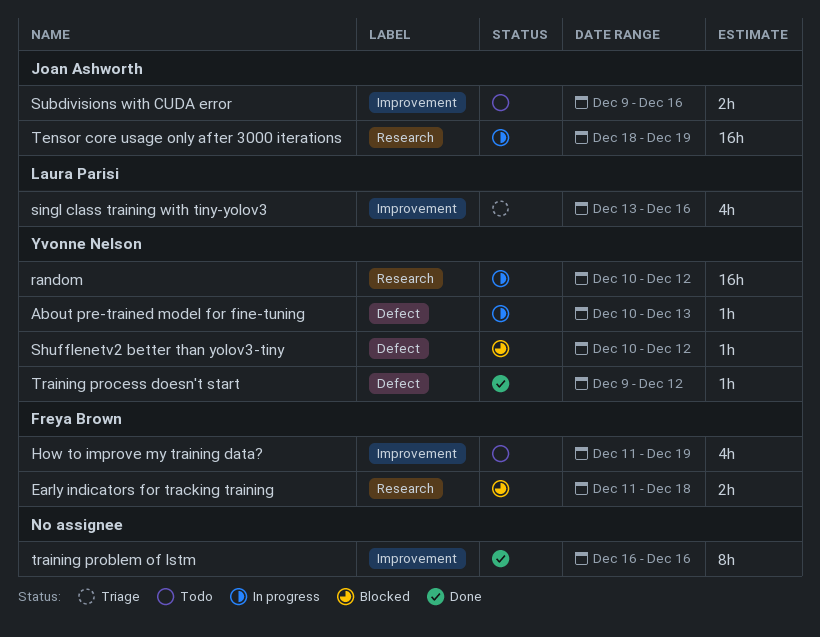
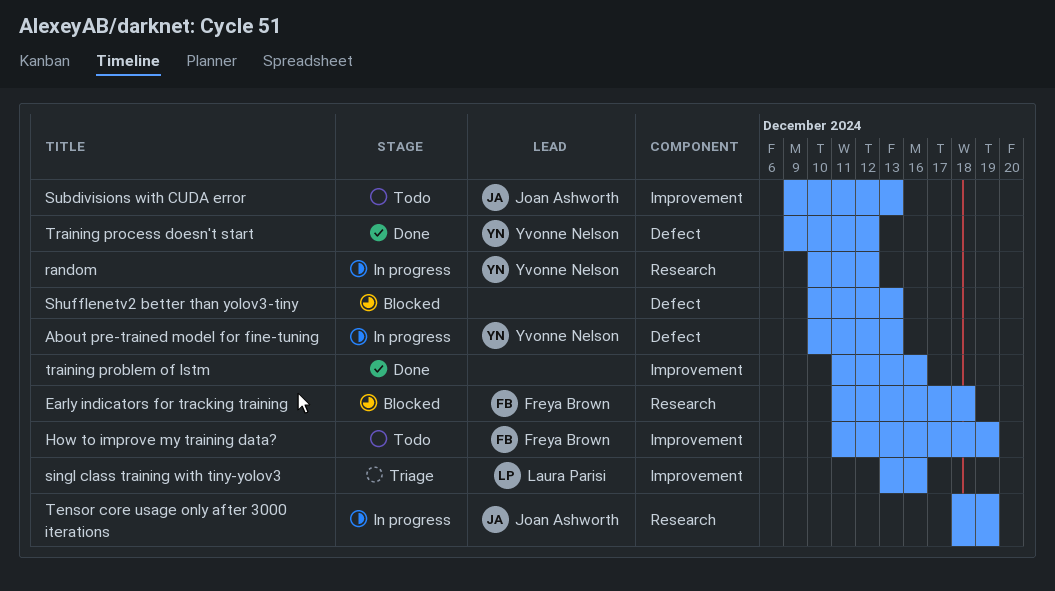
Shufflenetv2 better than yolov3-tiny, owner: Yvonne Nelson -> none
Shufflenetv2 better than yolov3-tiny, due: Dec 12 -> Dec 13
Subdivisions with CUDA error, due: Dec 16 -> Dec 13
training problem of lstm, start: Dec 16 -> Dec 11

